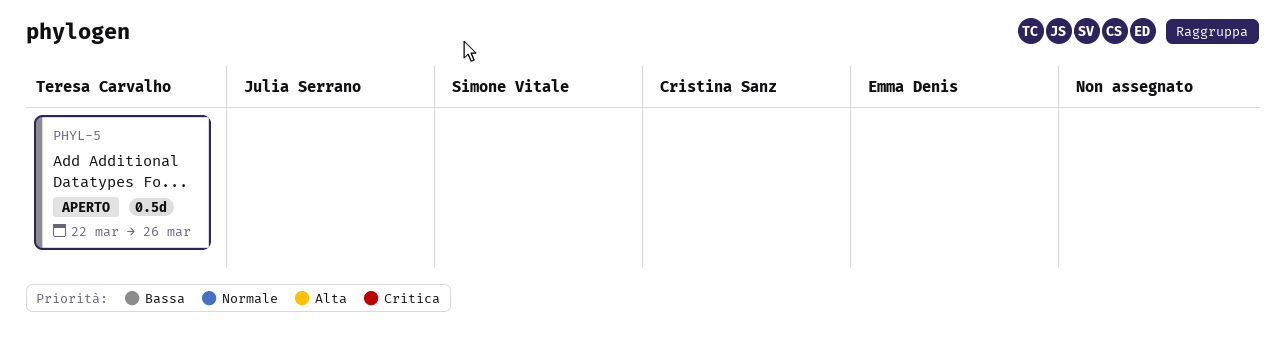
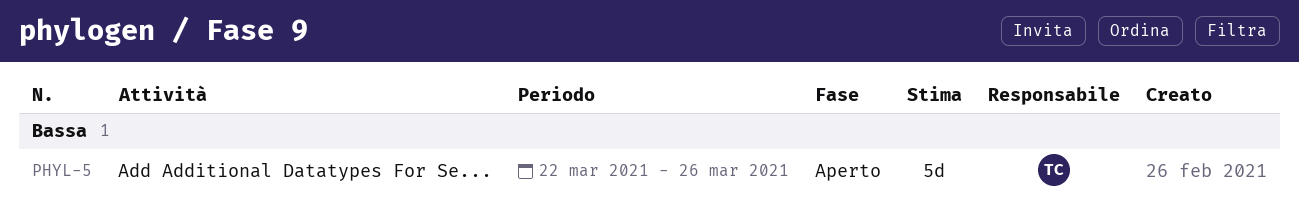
PHYL-5, estimate: 0.5d -> 5d

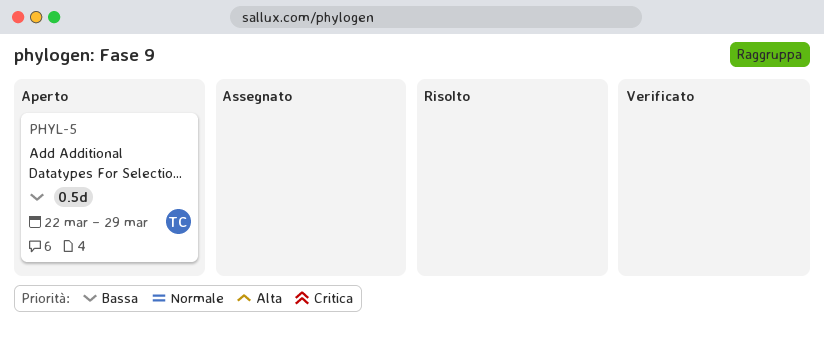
PHYL-5, estimate: 5d -> 0.5d
PHYL-5, due: Mar 26 -> Mar 29

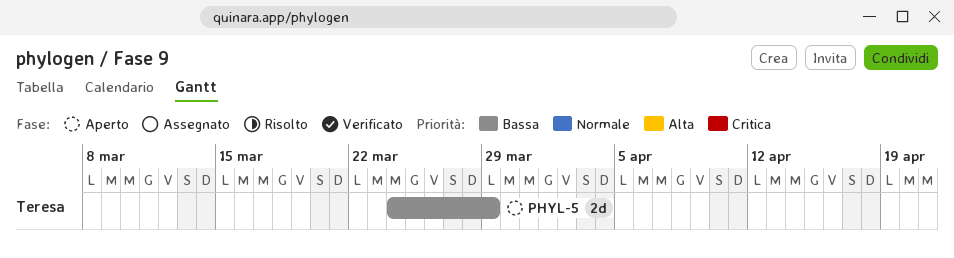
PHYL-5, estimate: 0.5d -> 2d
PHYL-5, start: Mar 22 -> Mar 24

